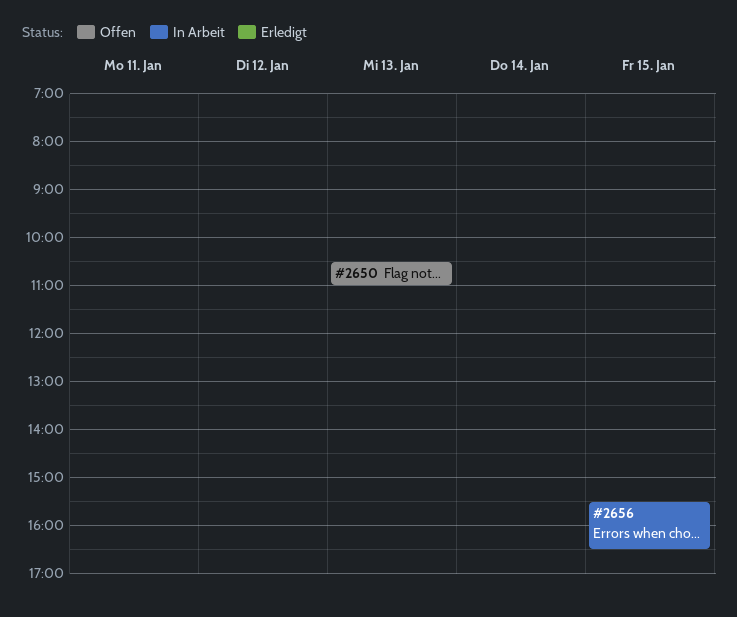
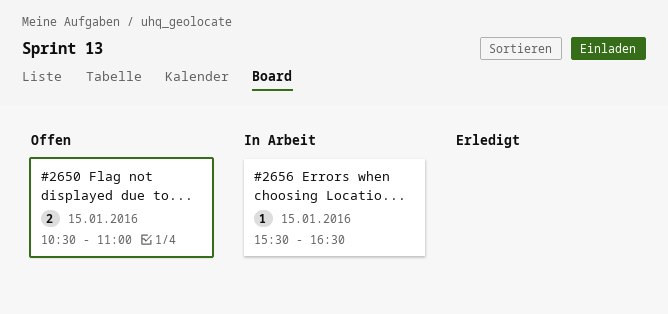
#2650, day: Jan 13 -> Jan 15

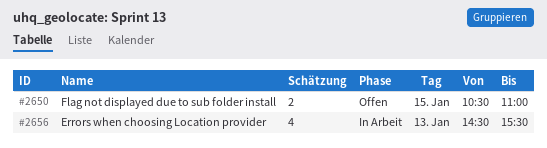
#2656, estimate: 1 -> 4
#2656, day: Jan 15 -> Jan 13
#2656, begins: 15:30 -> 14:30
#2656, ends: 16:30 -> 15:30

